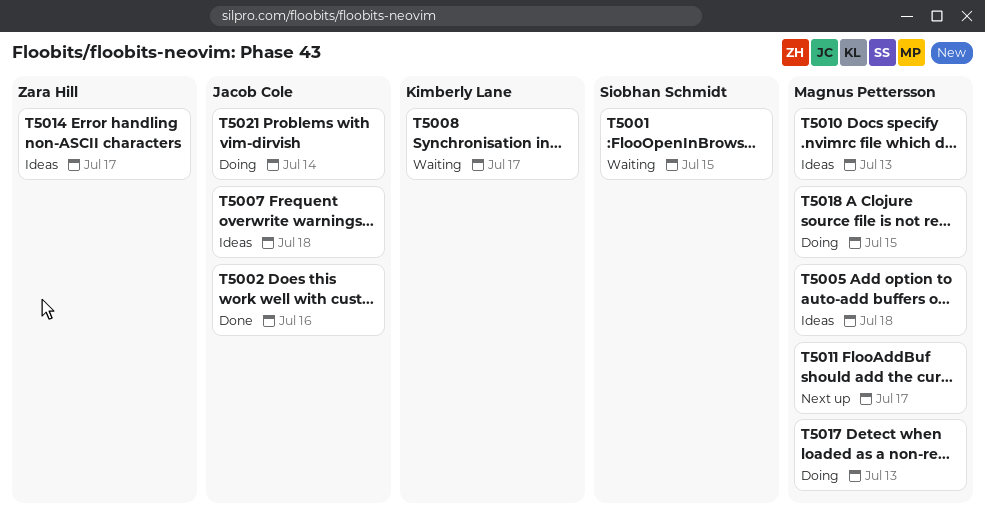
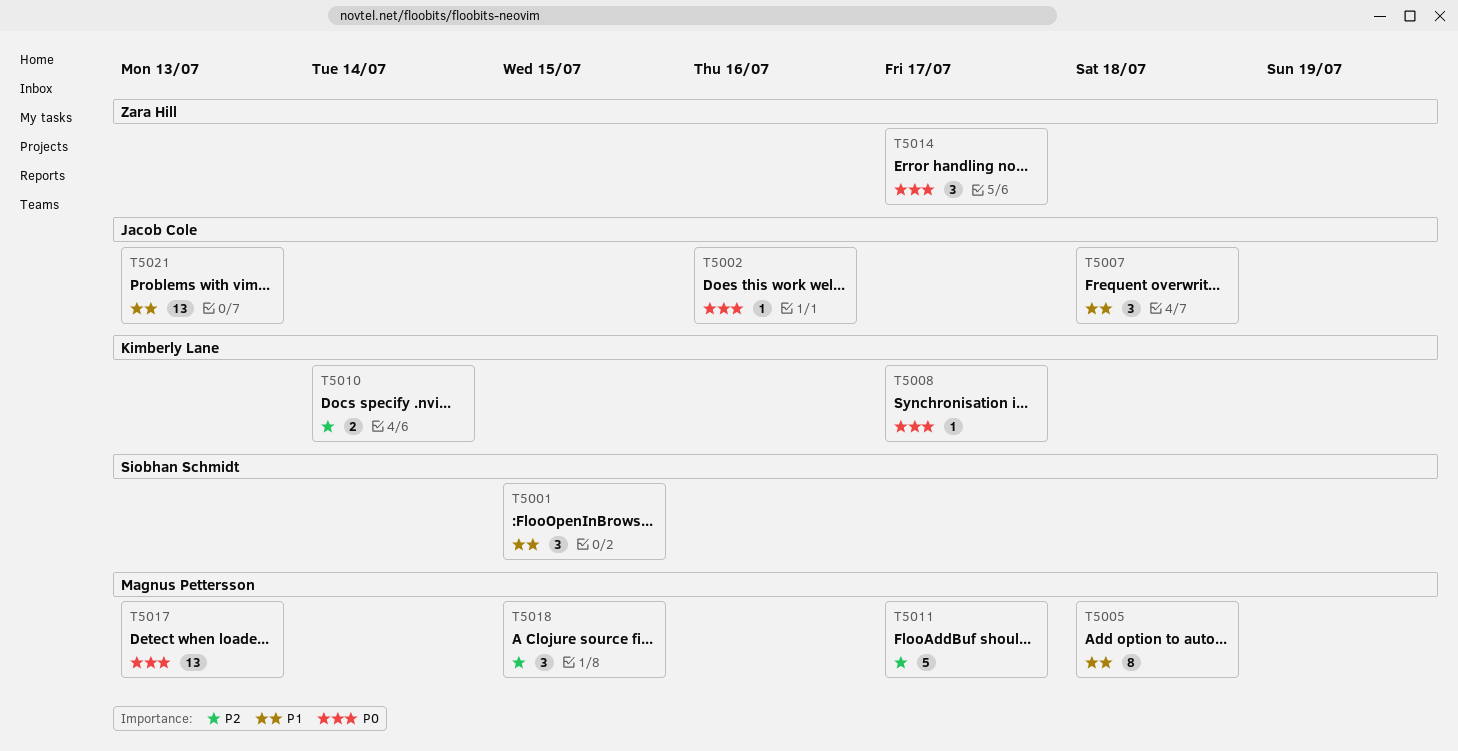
T5010, owner: Magnus Pettersson -> Kimberly Lane
T5010, due: Jul 13 -> Jul 14
T5021, due: Jul 14 -> Jul 13

